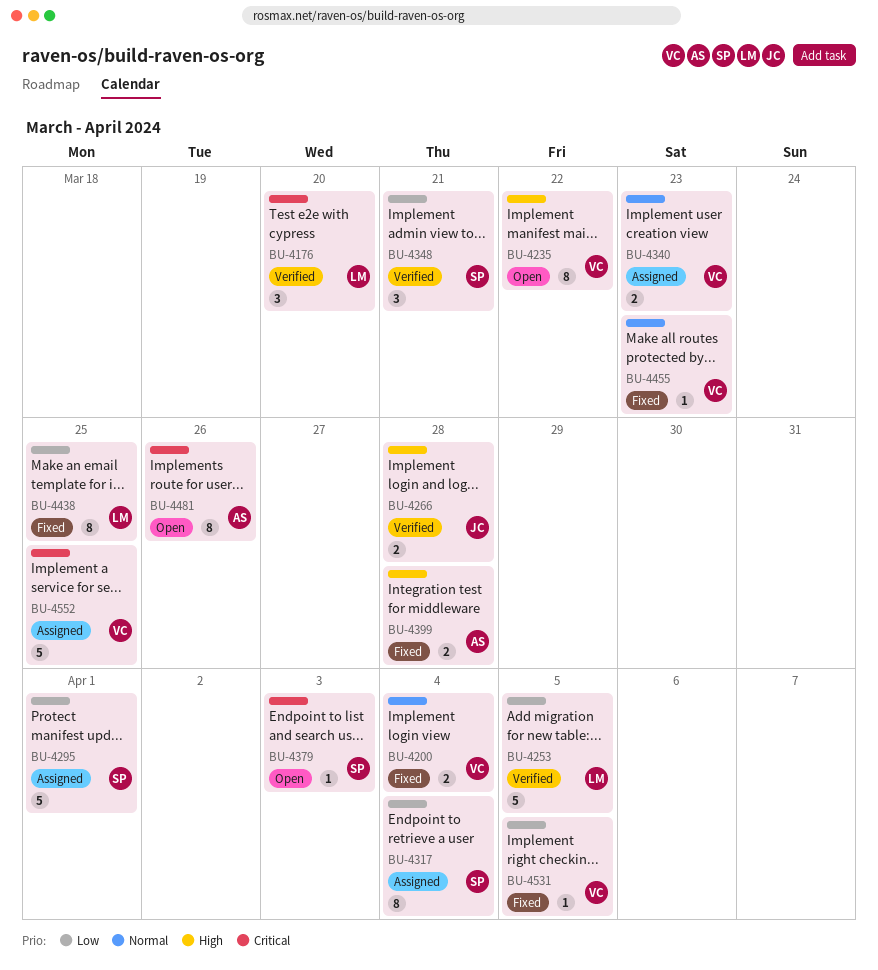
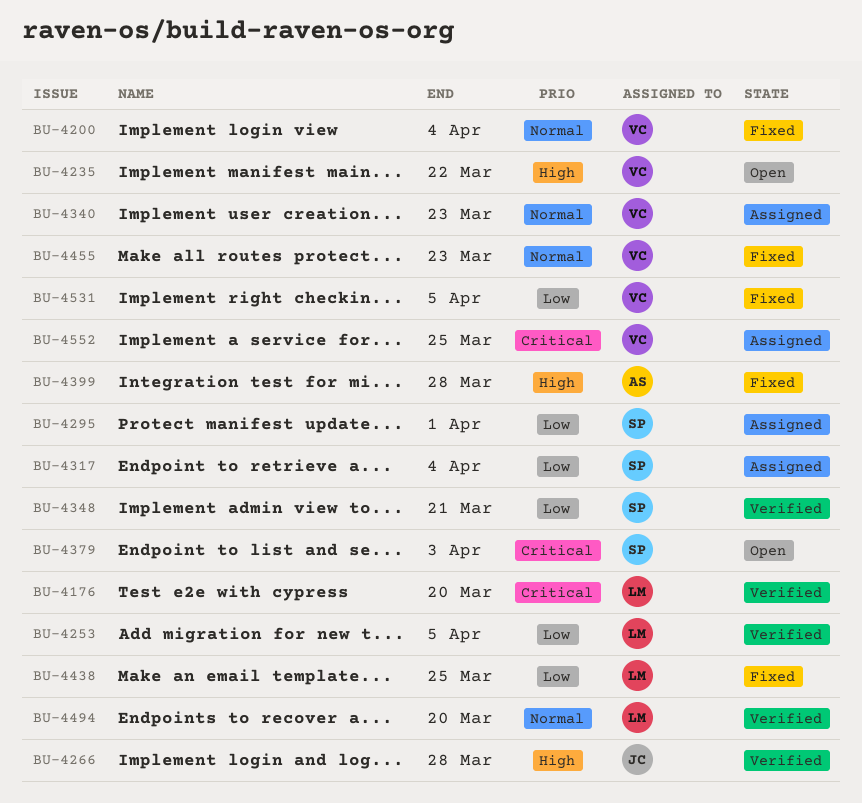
BU-4481: present -> none
BU-4494: none -> present

